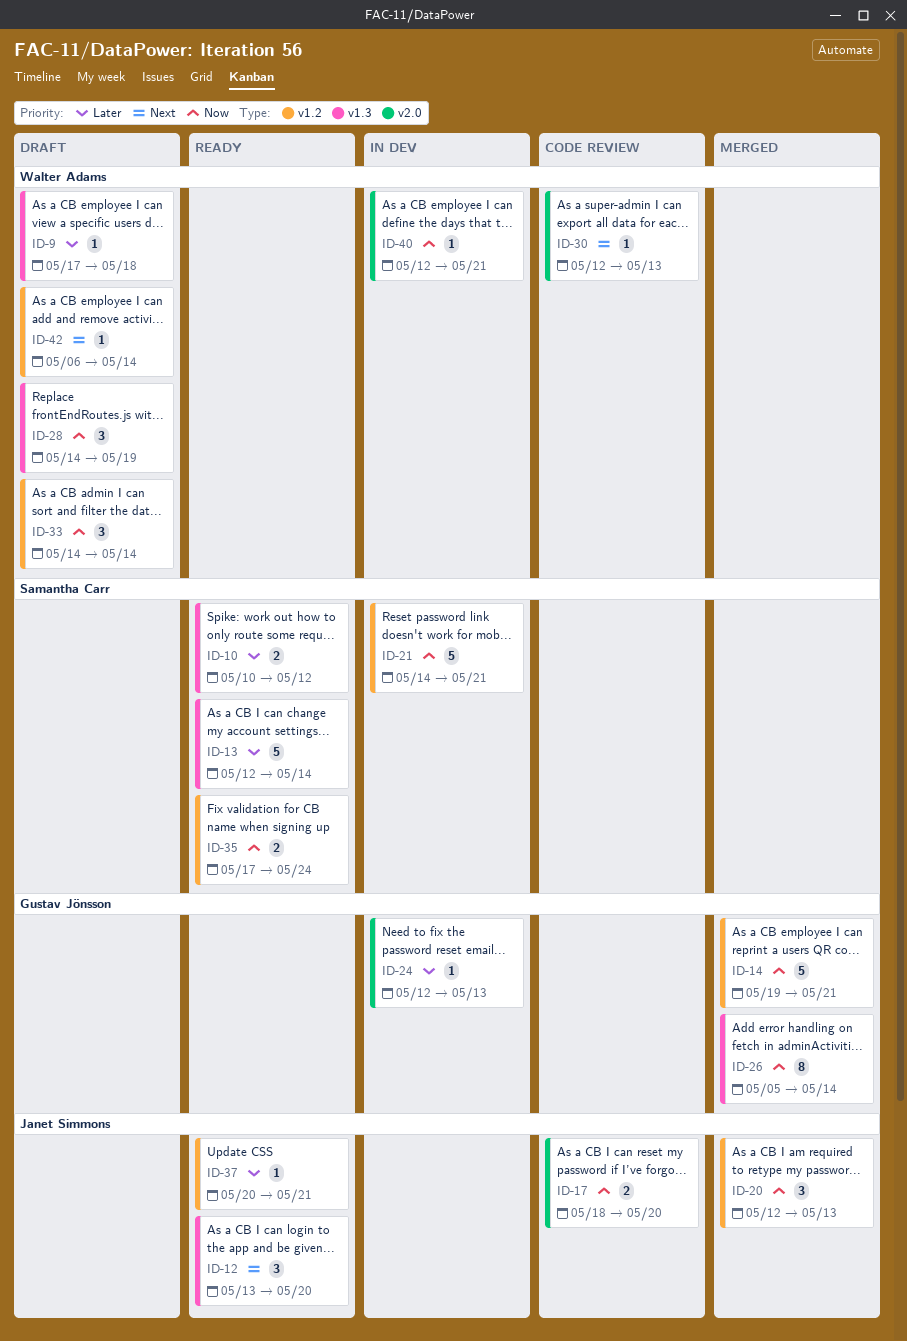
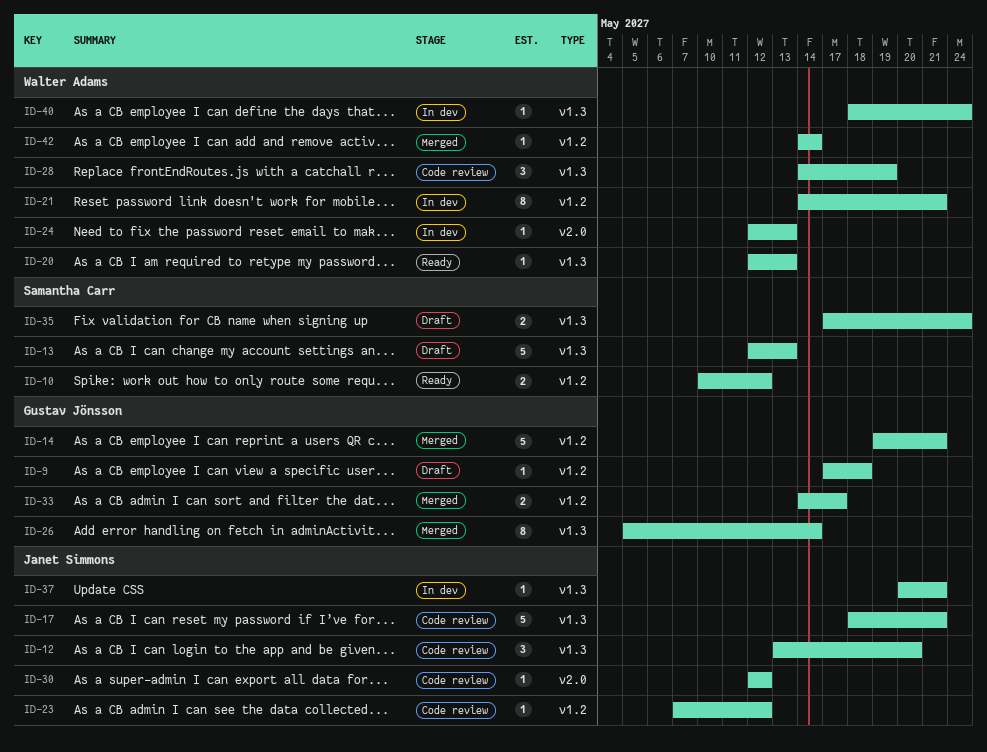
ID-9, owner: Walter Adams -> Gustav Jönsson
ID-9, label: v1.3 -> v1.2
ID-10, label: v1.3 -> v1.2
ID-12, status: Ready -> Code review
ID-13, status: Ready -> Draft
ID-13, due: May 14 -> May 13
ID-17, label: v2.0 -> v1.3
ID-17, estimate: 2 -> 5
ID-17, due: May 20 -> May 21
ID-20, status: Merged -> Ready
ID-20, owner: Janet Simmons -> Walter Adams
ID-20, label: v1.2 -> v1.3
ID-20, estimate: 3 -> 1
ID-21, owner: Samantha Carr -> Walter Adams
ID-21, estimate: 5 -> 8
ID-23: none -> present
ID-24, owner: Gustav Jönsson -> Walter Adams
ID-28, status: Draft -> Code review
ID-30, owner: Walter Adams -> Janet Simmons
ID-30, due: May 13 -> May 12
ID-33, status: Draft -> Merged
ID-33, owner: Walter Adams -> Gustav Jönsson
ID-33, estimate: 3 -> 2
ID-33, due: May 14 -> May 17
ID-35, status: Ready -> Draft
ID-35, label: v1.2 -> v1.3
ID-37, status: Ready -> In dev
ID-37, label: v1.2 -> v1.3
ID-40, label: v2.0 -> v1.3
ID-40, start: May 12 -> May 18
ID-40, due: May 21 -> May 24
ID-42, status: Draft -> Merged
ID-42, start: May 6 -> May 14

